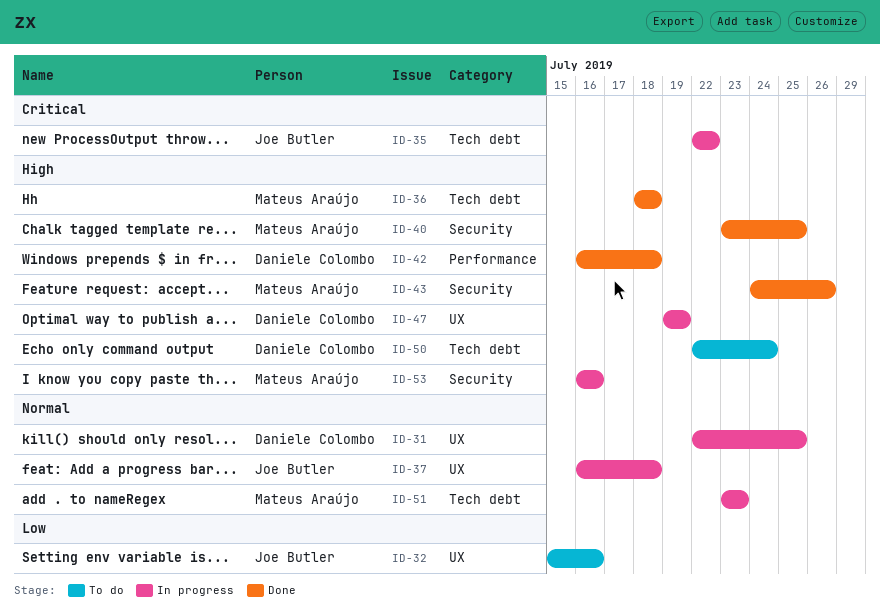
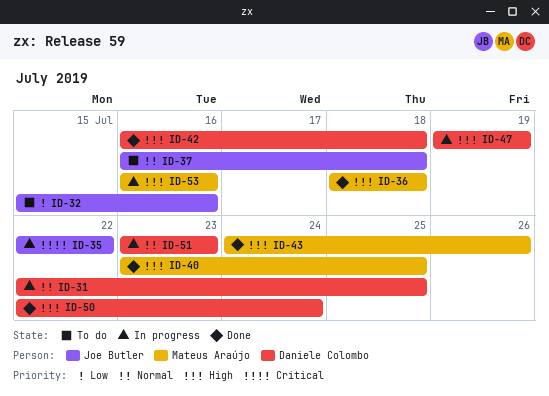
ID-37, status: In progress -> To do
ID-50, status: To do -> Done
ID-51, owner: Mateus Araújo -> Daniele Colombo

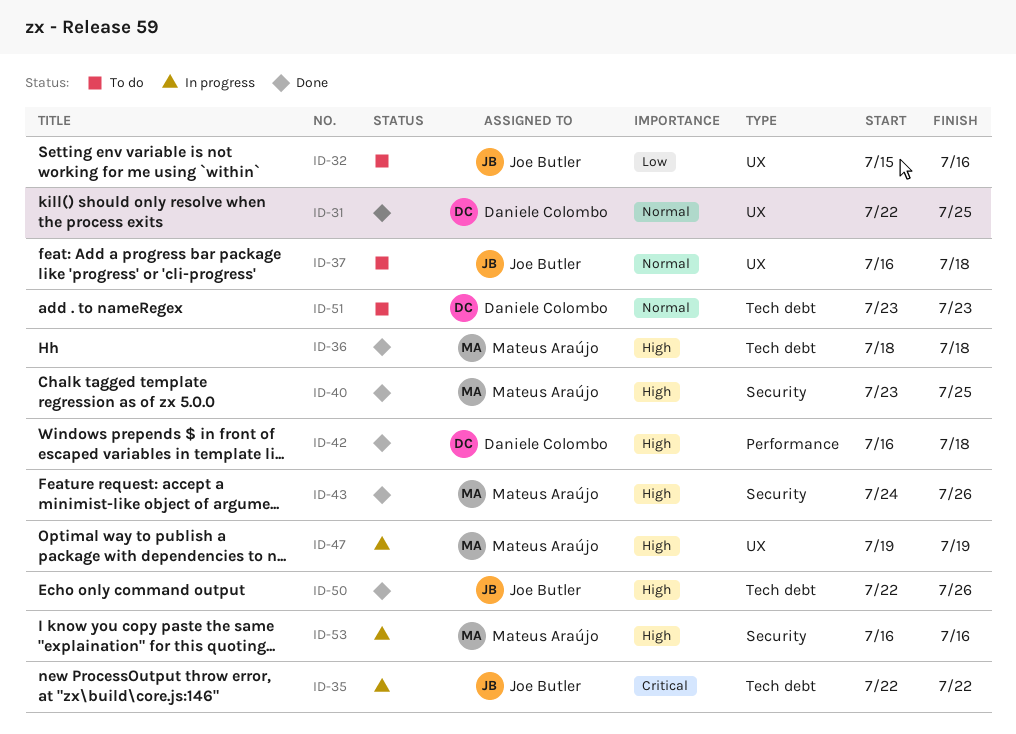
ID-31, status: In progress -> Done
ID-47, owner: Daniele Colombo -> Mateus Araújo
ID-50, owner: Daniele Colombo -> Joe Butler
ID-50, due: Jul 24 -> Jul 26
ID-51, status: In progress -> To do

